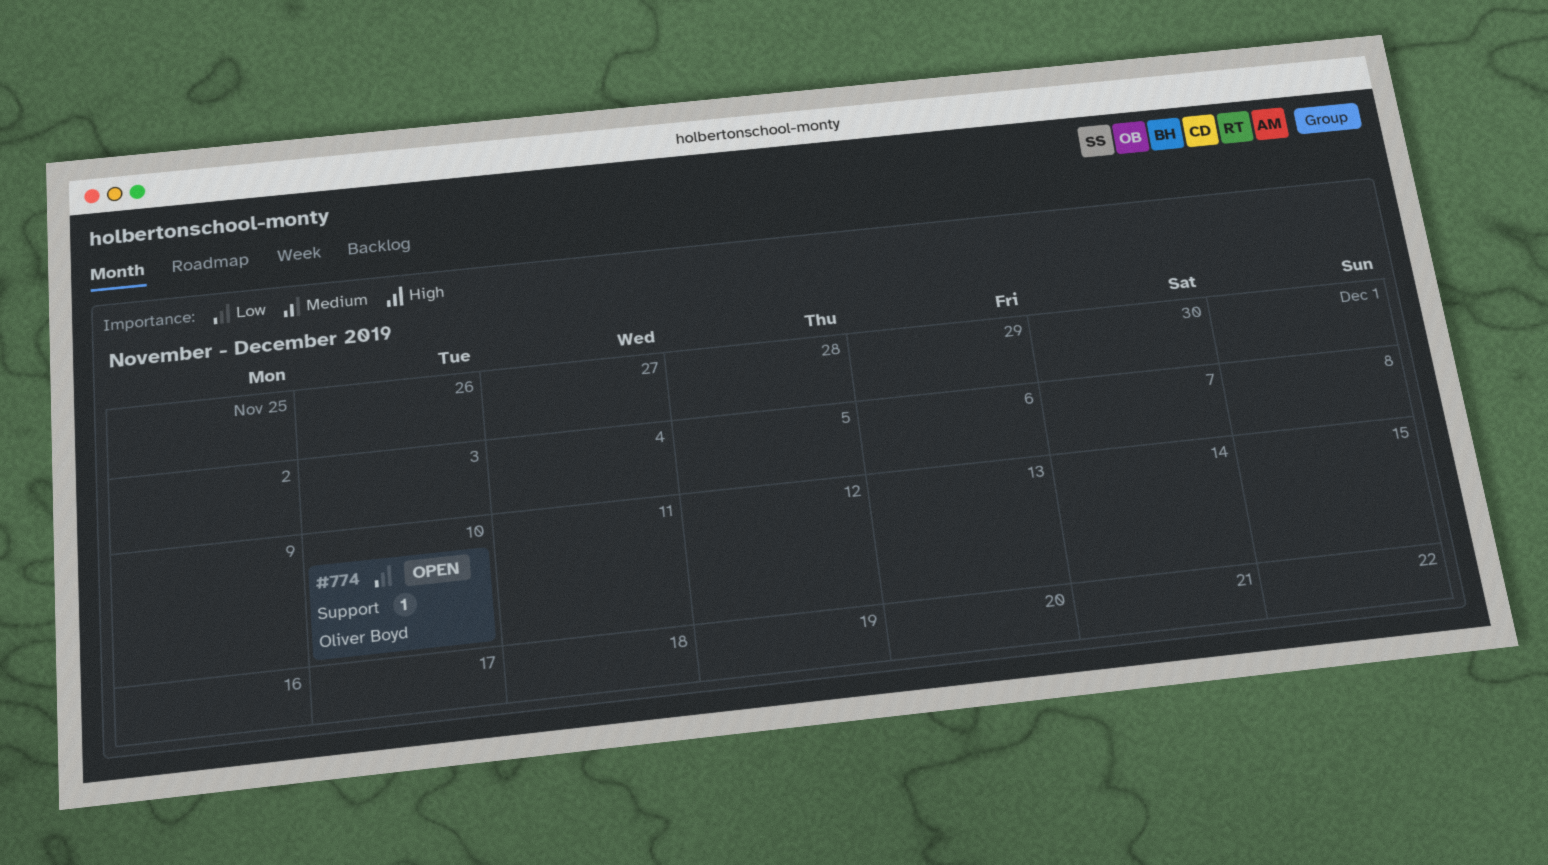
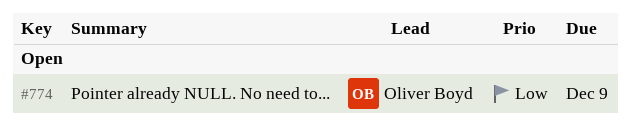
#774, due: Dec 10 -> Dec 9

